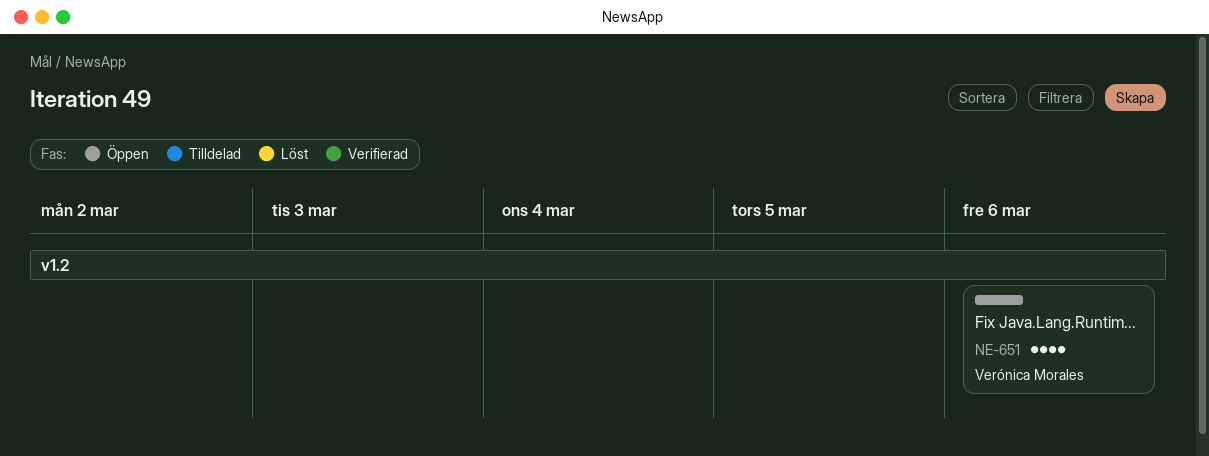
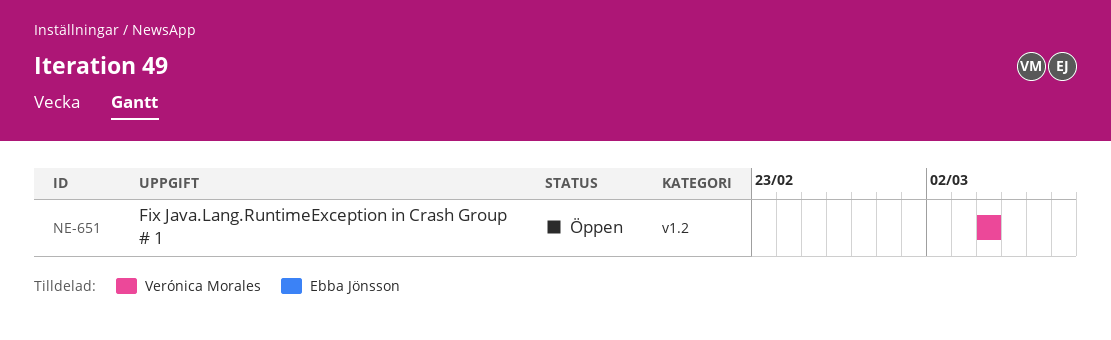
NE-651, due: Mar 6 -> Mar 4

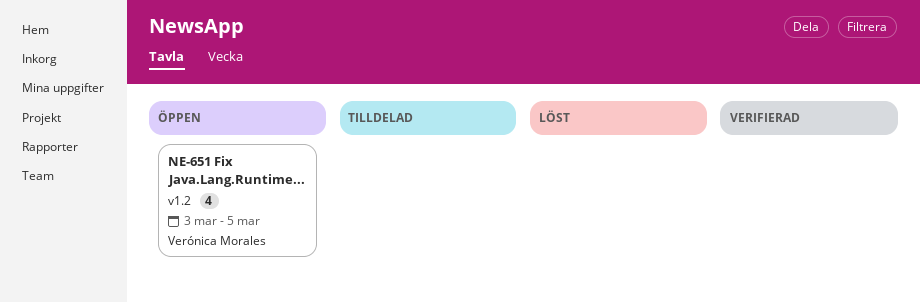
NE-651, start: Mar 4 -> Mar 3
NE-651, due: Mar 4 -> Mar 5

